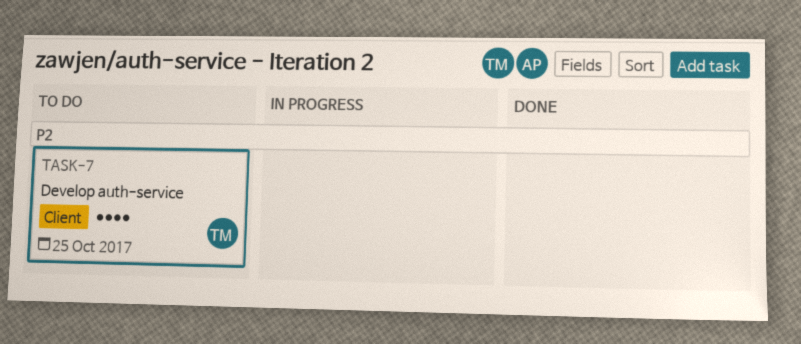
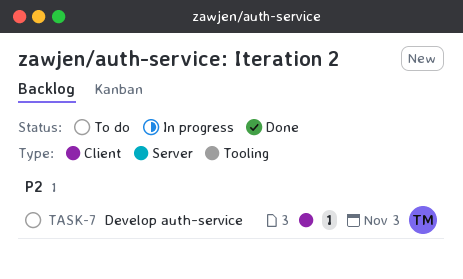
TASK-7, estimate: 4 -> 1
TASK-7, due: Oct 25 -> Nov 3

